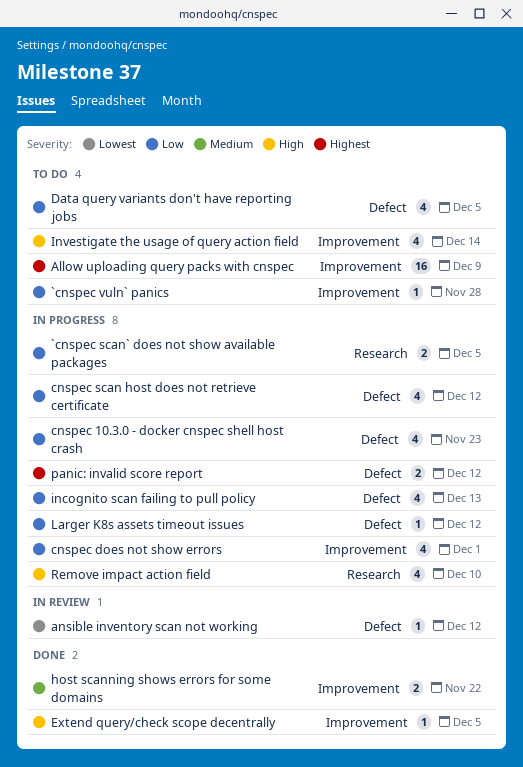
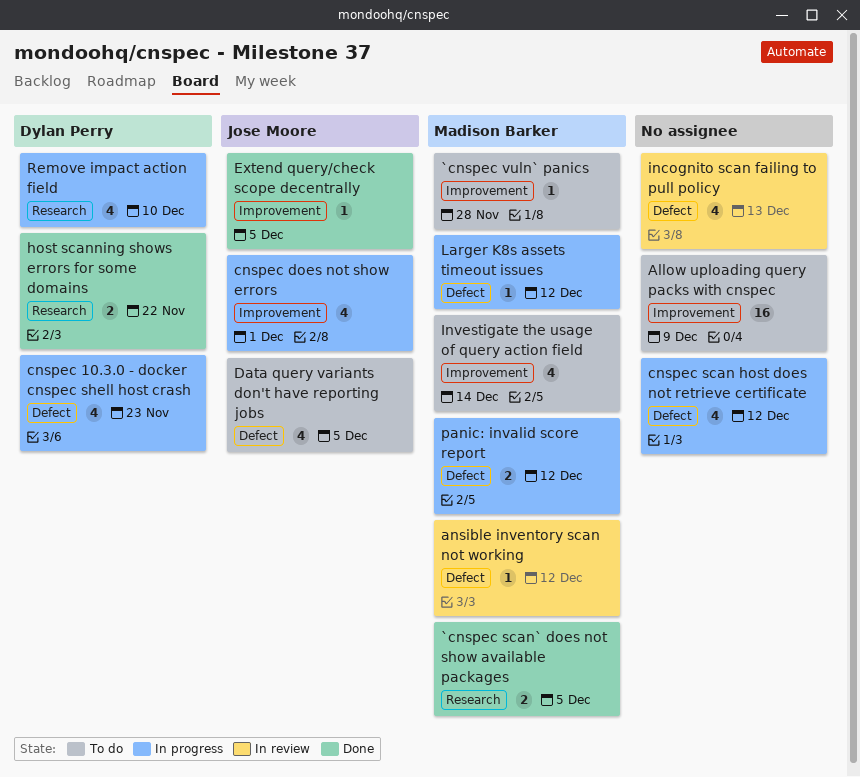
`cnspec scan` does not show available packages, status: In progress -> Done
host scanning shows errors for some domains, label: Improvement -> Research
incognito scan failing to pull policy, status: In progress -> In review

